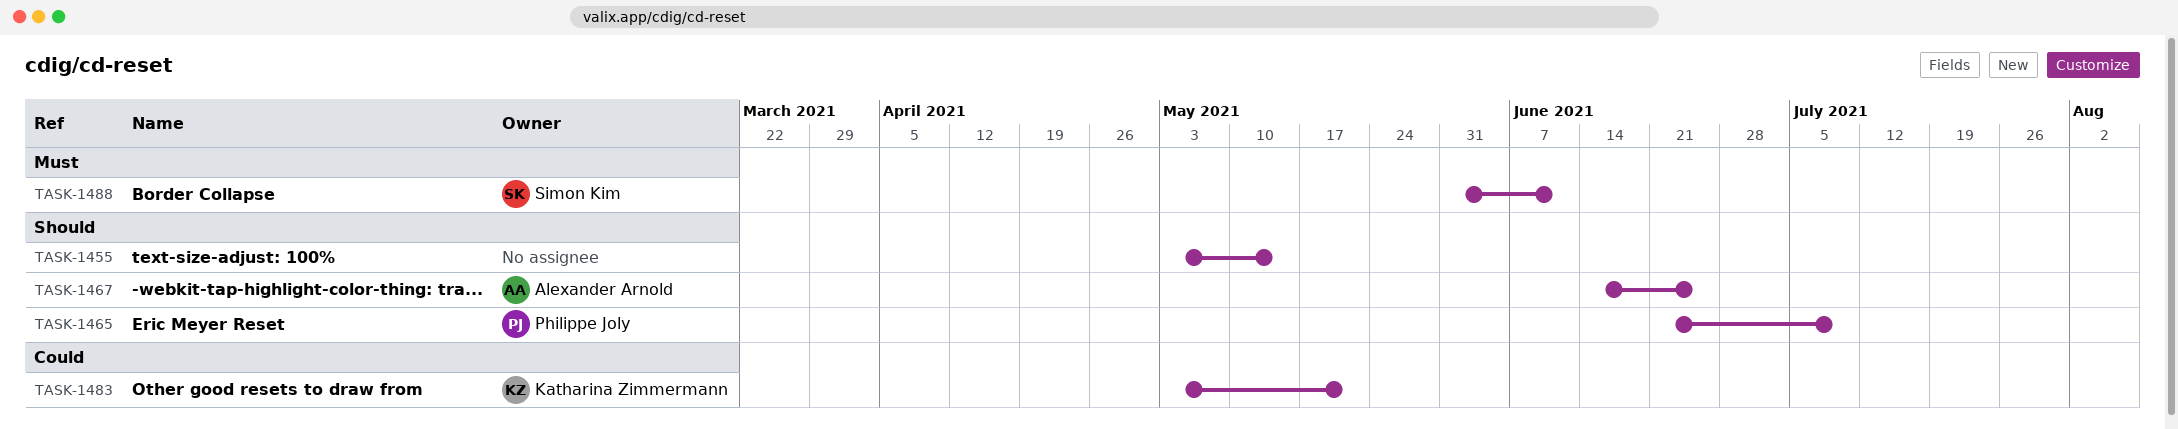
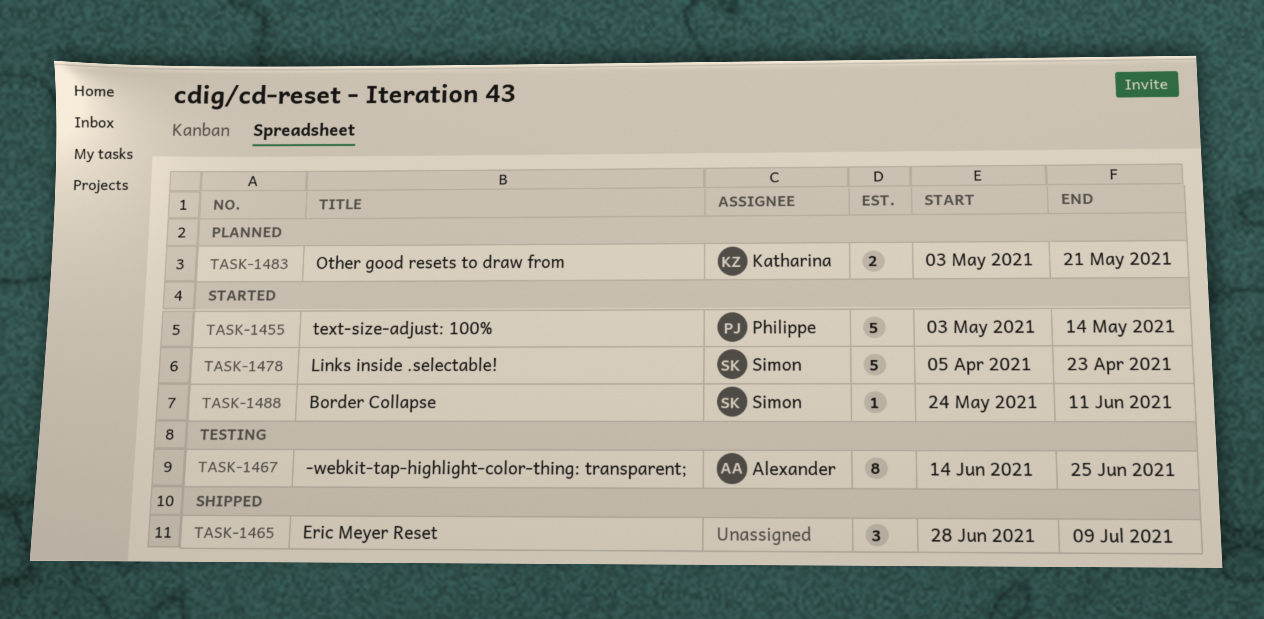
TASK-1455, owner: none -> Philippe Joly
TASK-1465, owner: Philippe Joly -> none
TASK-1465, start: Jun 21 -> Jun 28
TASK-1478: none -> present
TASK-1488, start: May 31 -> May 24

